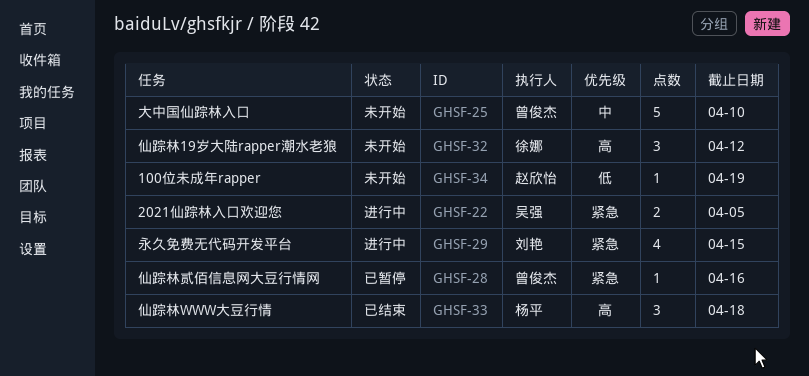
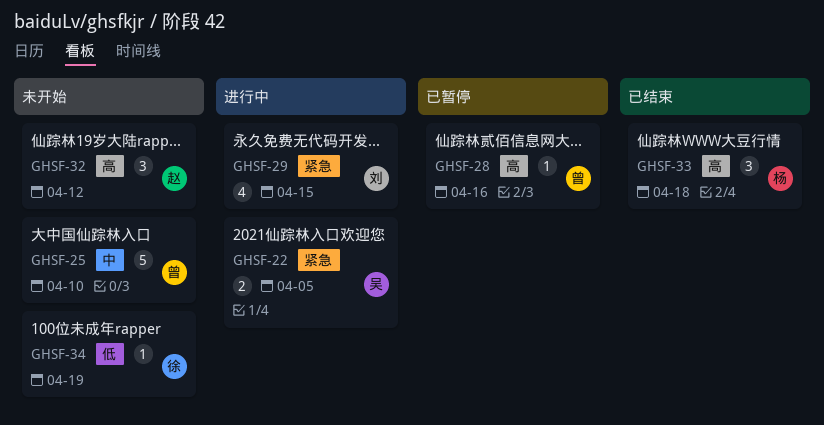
GHSF-28, priority: 紧急 -> 高
GHSF-32, owner: 徐娜 -> 赵欣怡
GHSF-34, owner: 赵欣怡 -> 徐娜

